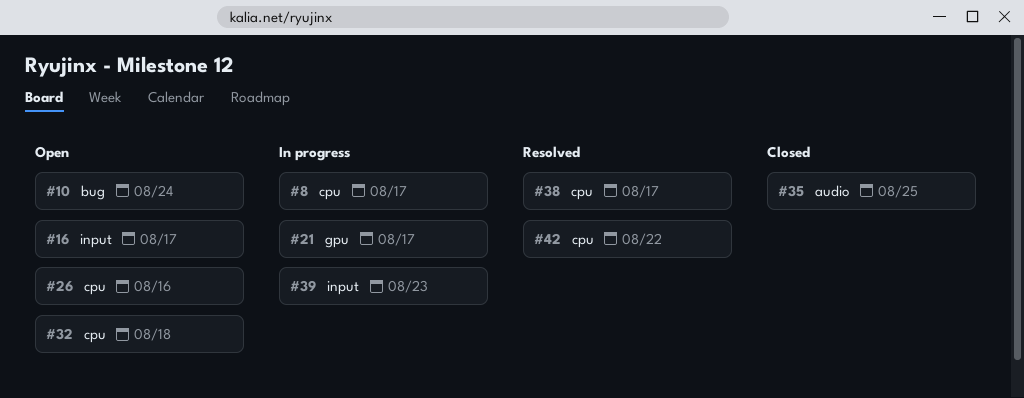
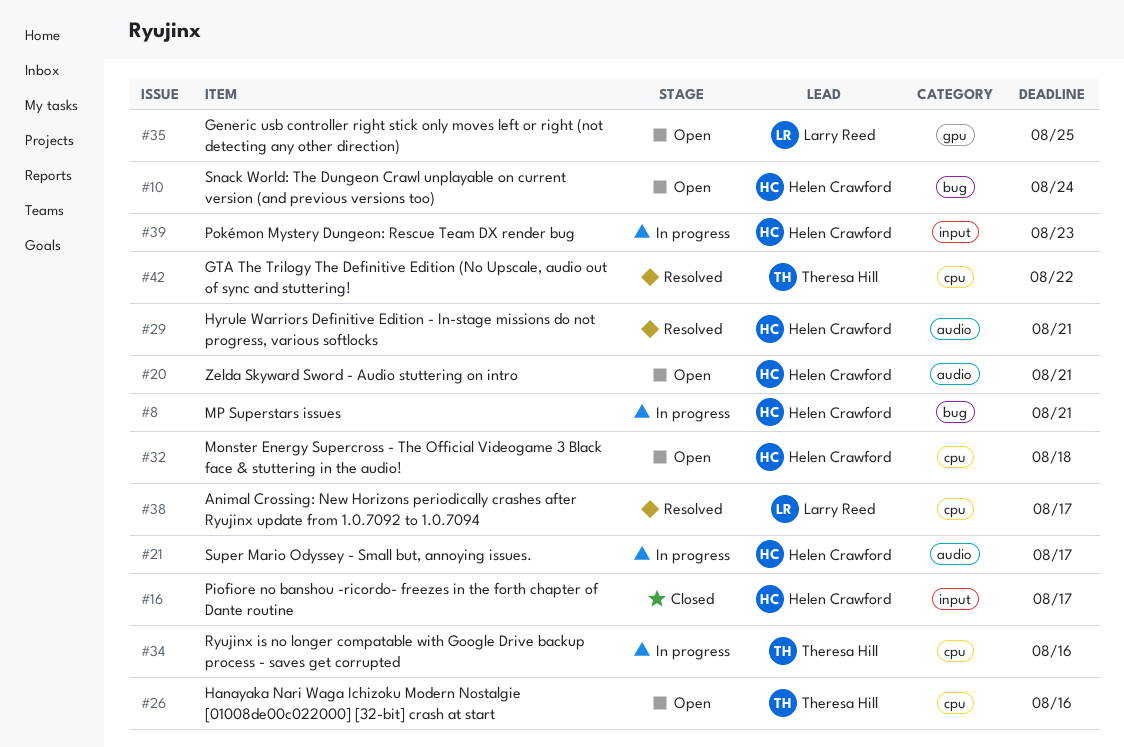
#8, label: cpu -> bug
#8, due: Aug 17 -> Aug 21
#16, status: Open -> Closed
#20: none -> present
#21, label: gpu -> audio
#29: none -> present
#34: none -> present
#35, status: Closed -> Open
#35, label: audio -> gpu

